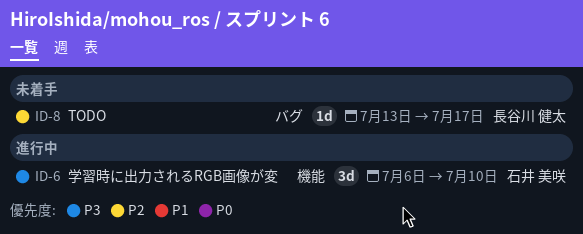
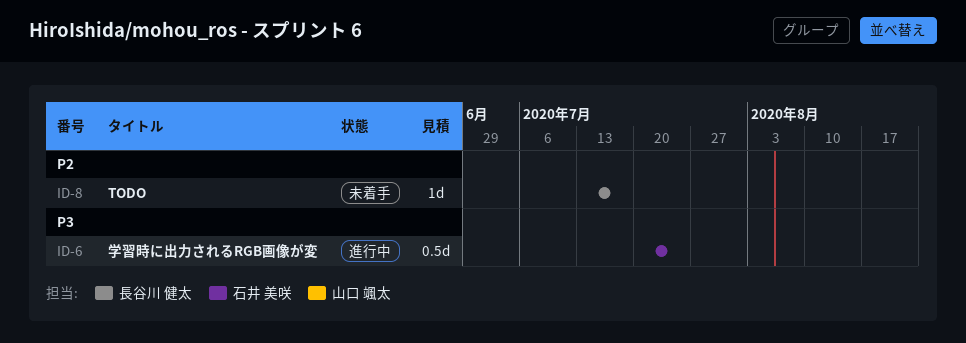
ID-6, estimate: 3d -> 0.5d
ID-6, start: Jul 6 -> Jul 20
ID-6, due: Jul 10 -> Jul 24

